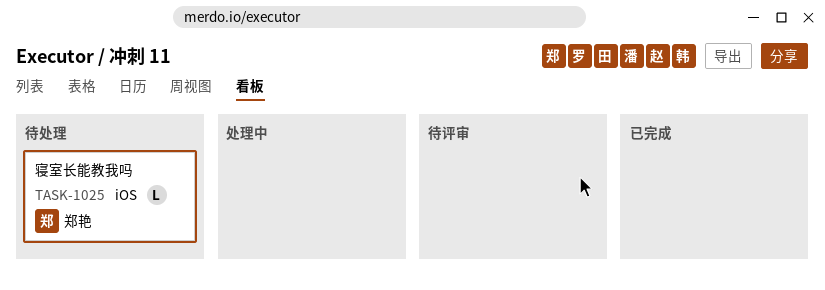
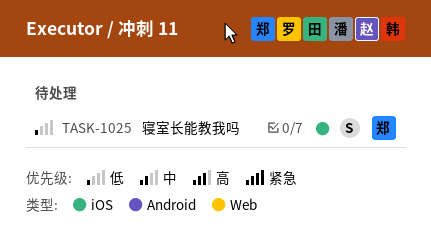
TASK-1025, estimate: L -> S

